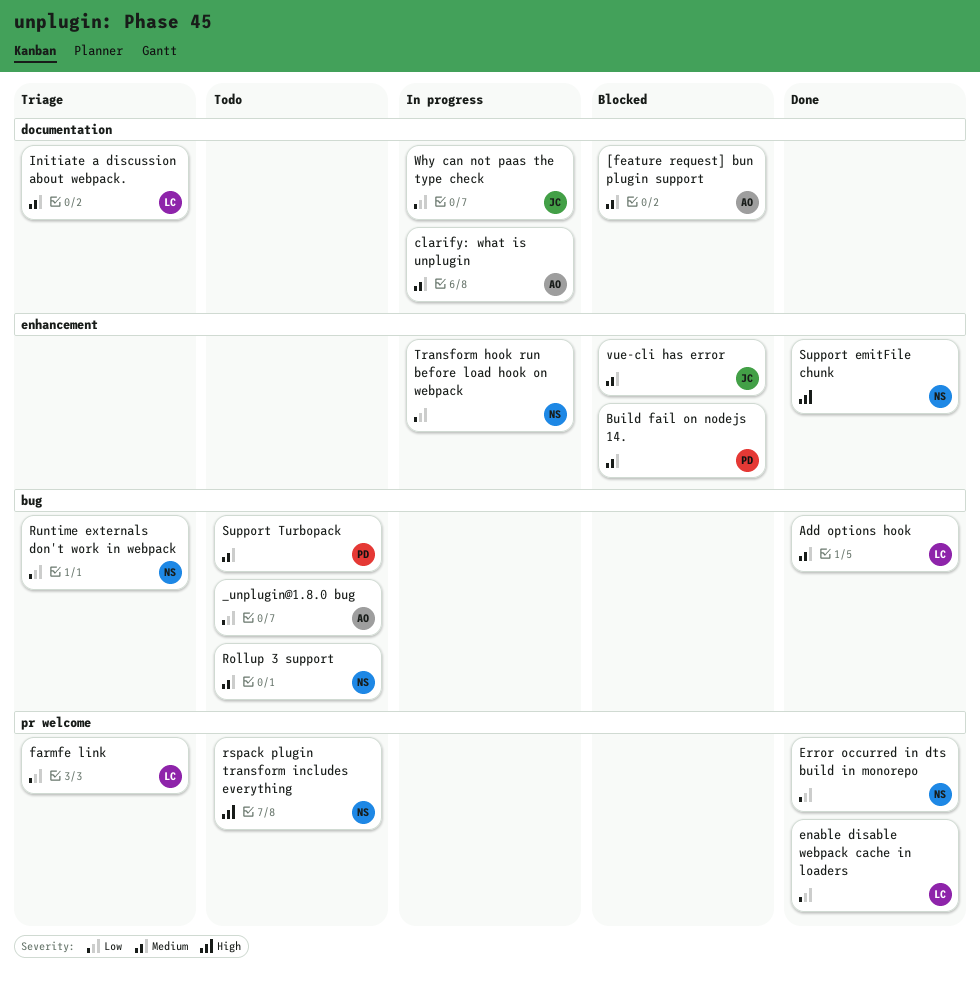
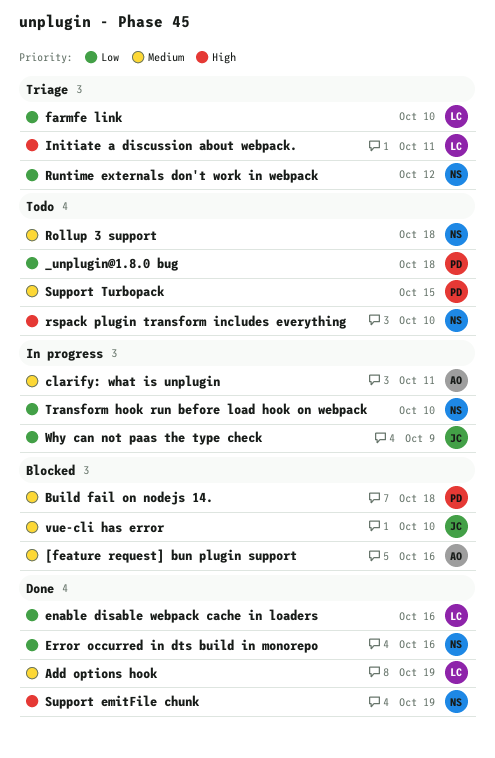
_unplugin@1.8.0 bug, owner: AO -> PD
Initiate a discussion about webpack., priority: Medium -> High

